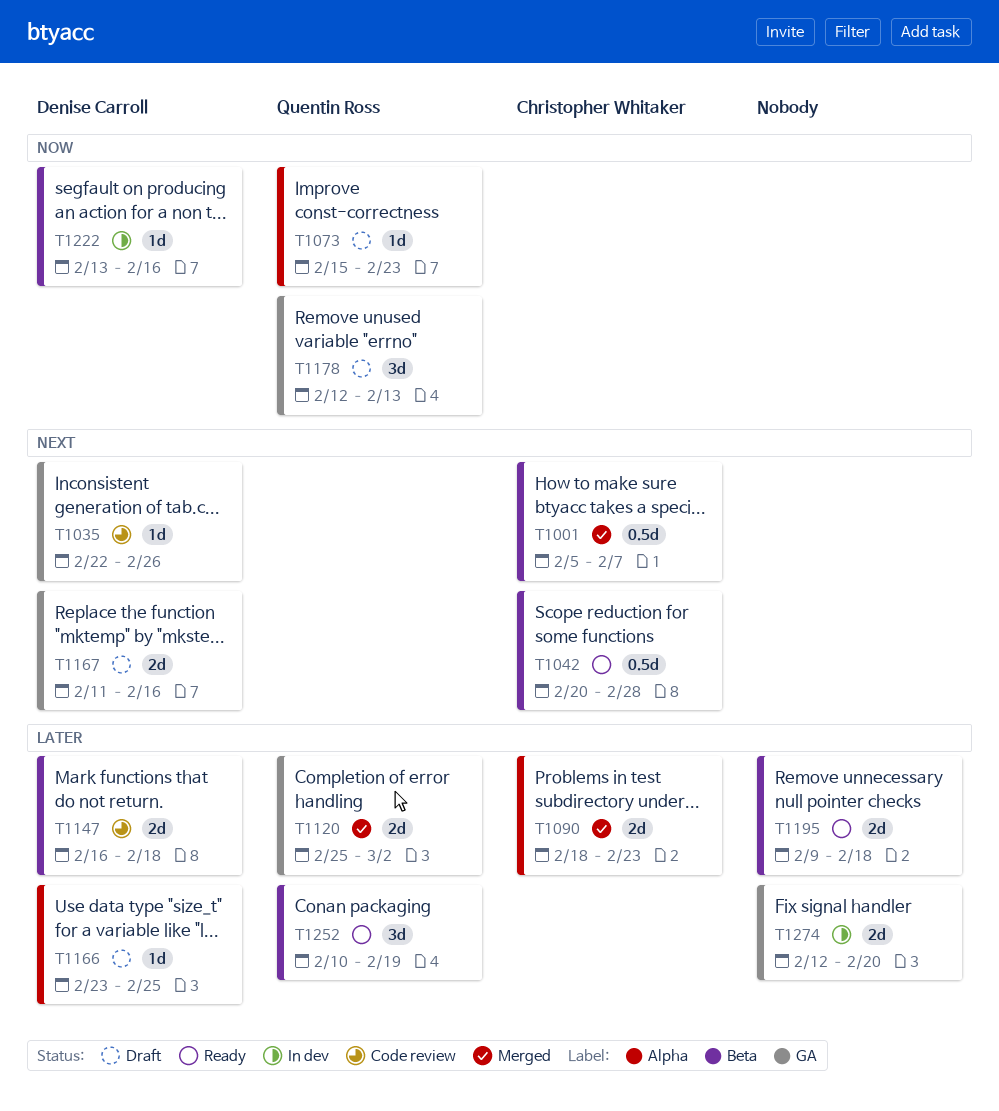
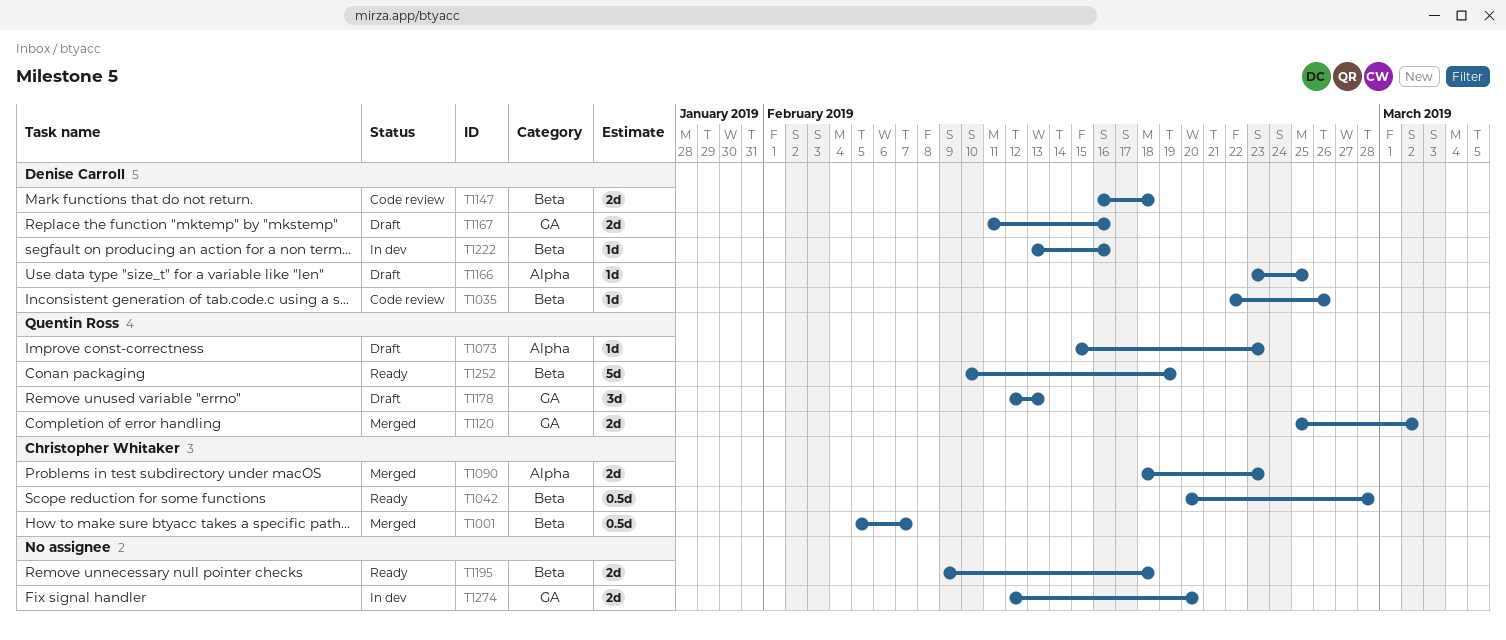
T1035, label: GA -> Beta
T1252, estimate: 3d -> 5d

